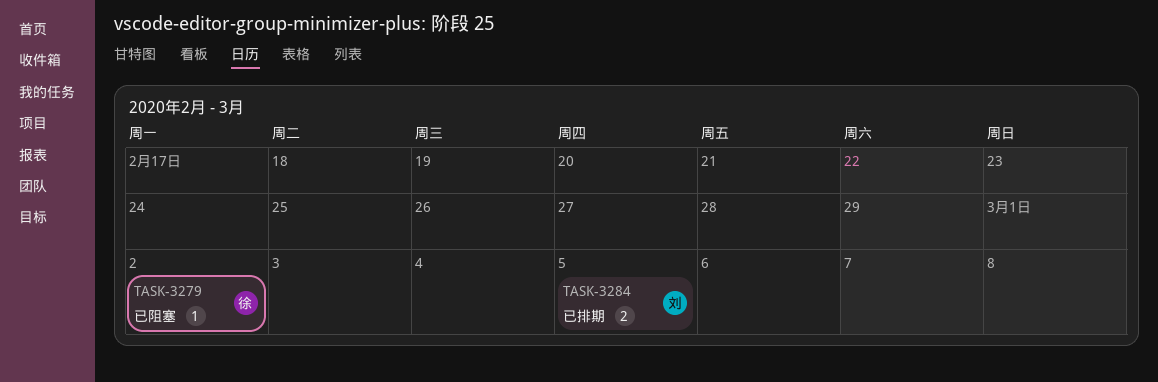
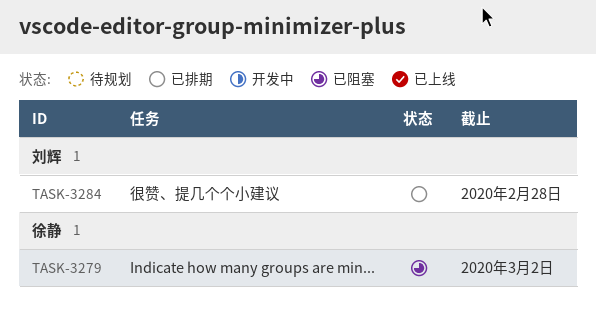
TASK-3284, due: Mar 5 -> Feb 28

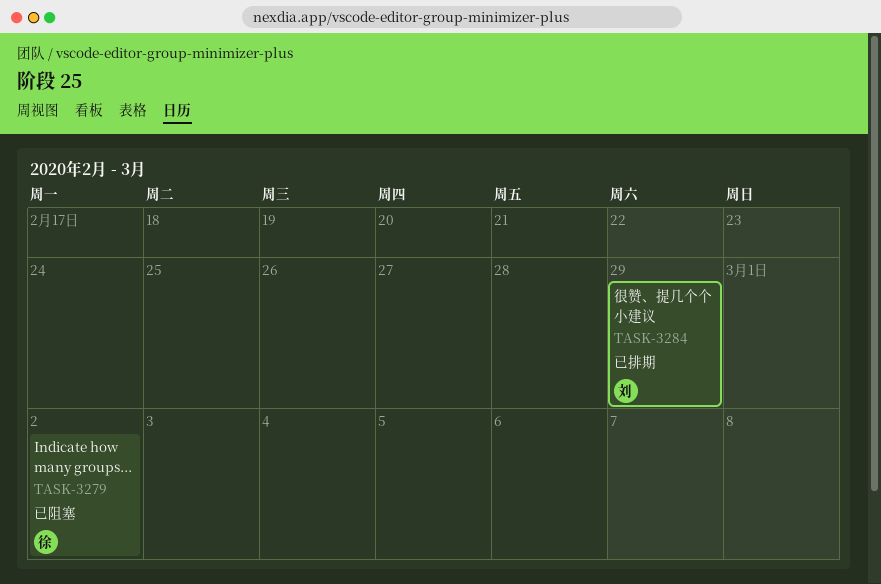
TASK-3284, due: Feb 28 -> Feb 29

